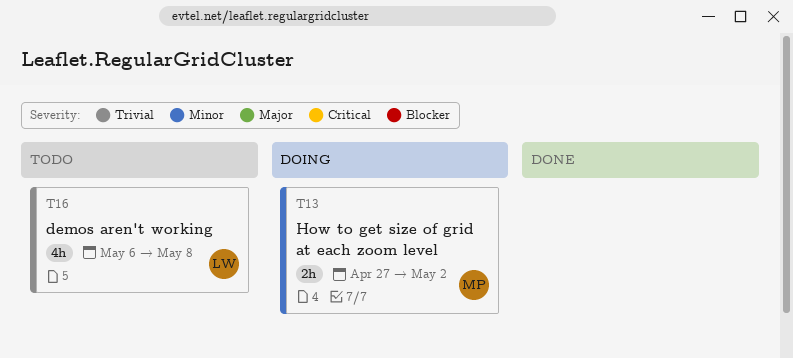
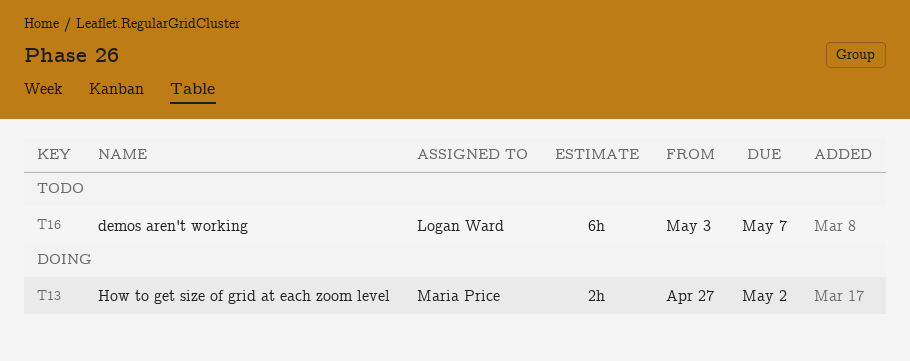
T16, estimate: 4h -> 6h
T16, start: May 6 -> May 3
T16, due: May 8 -> May 7

